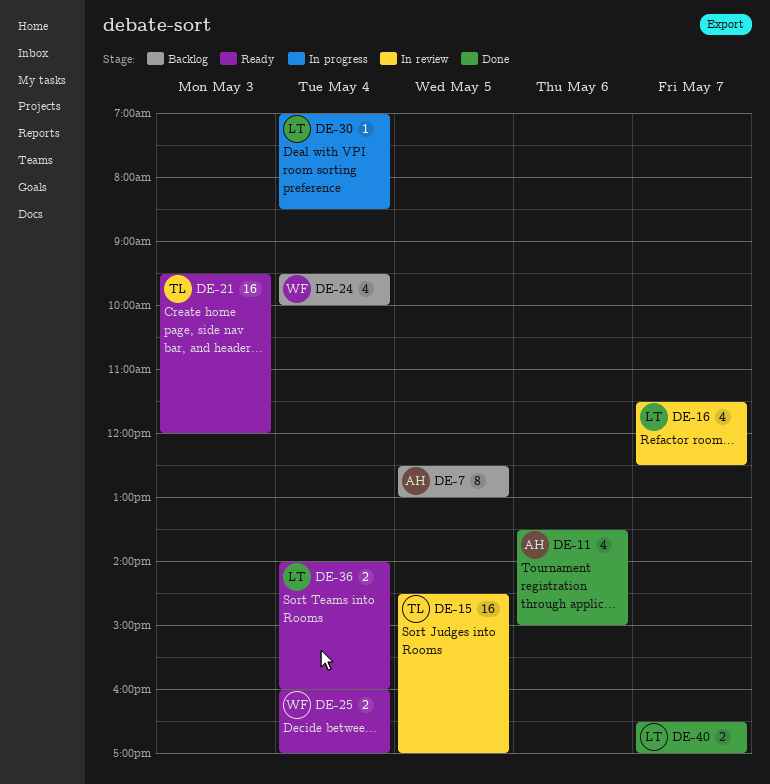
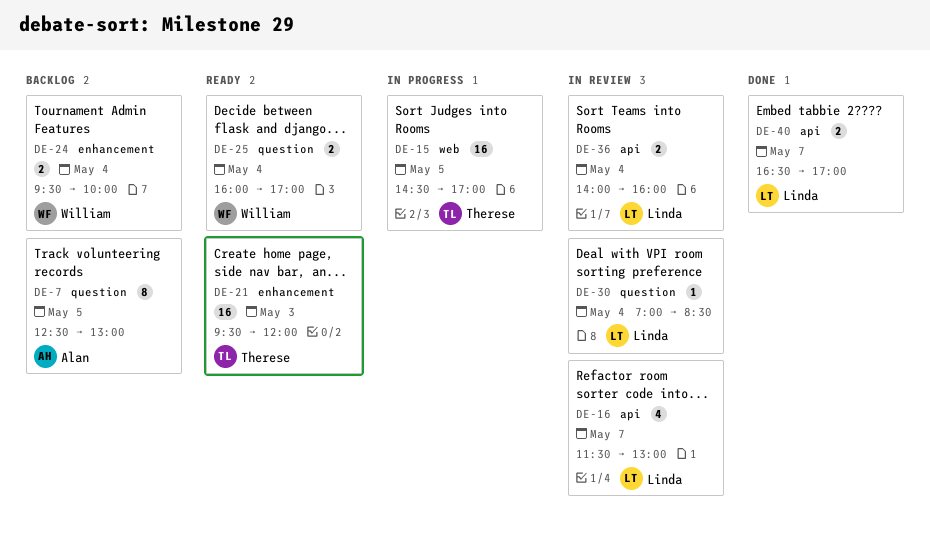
DE-11: present -> none
DE-15, status: In review -> In progress
DE-16, ends: 12:30 -> 13:00
DE-24, estimate: 4 -> 2
DE-30, status: In progress -> In review
DE-36, status: Ready -> In review

